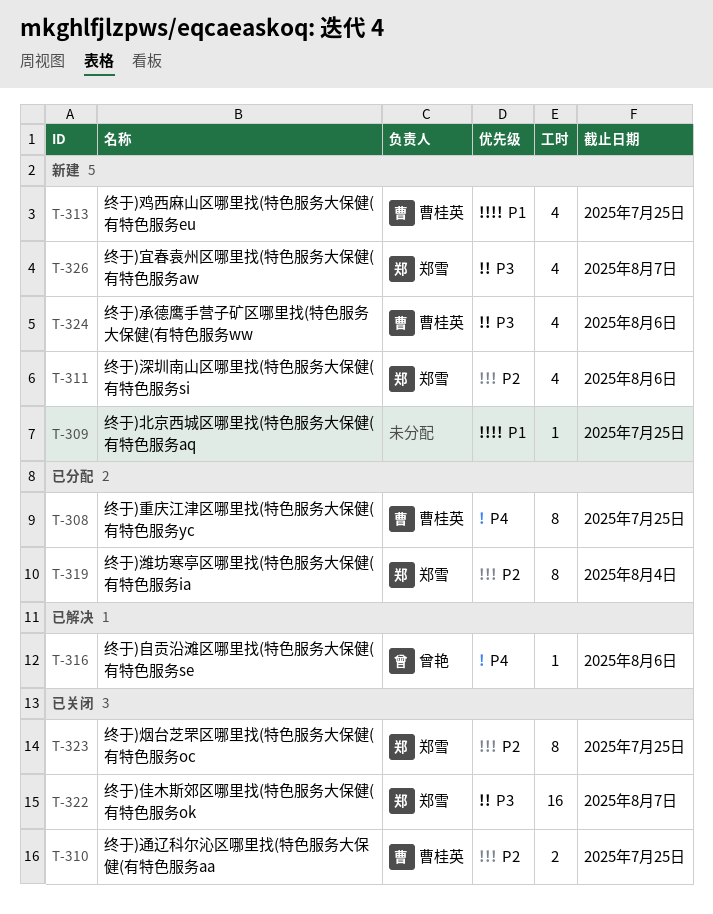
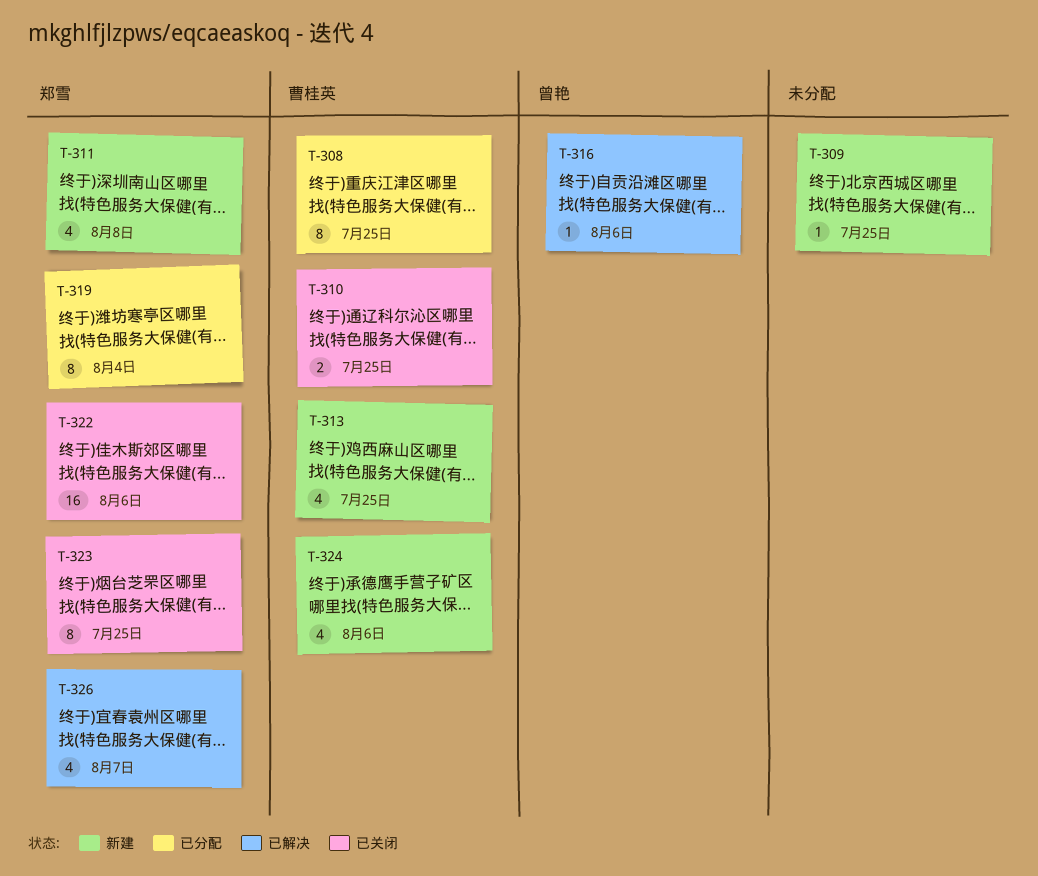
T-311, due: Aug 6 -> Aug 8
T-322, due: Aug 7 -> Aug 6
T-326, status: 新建 -> 已解决

